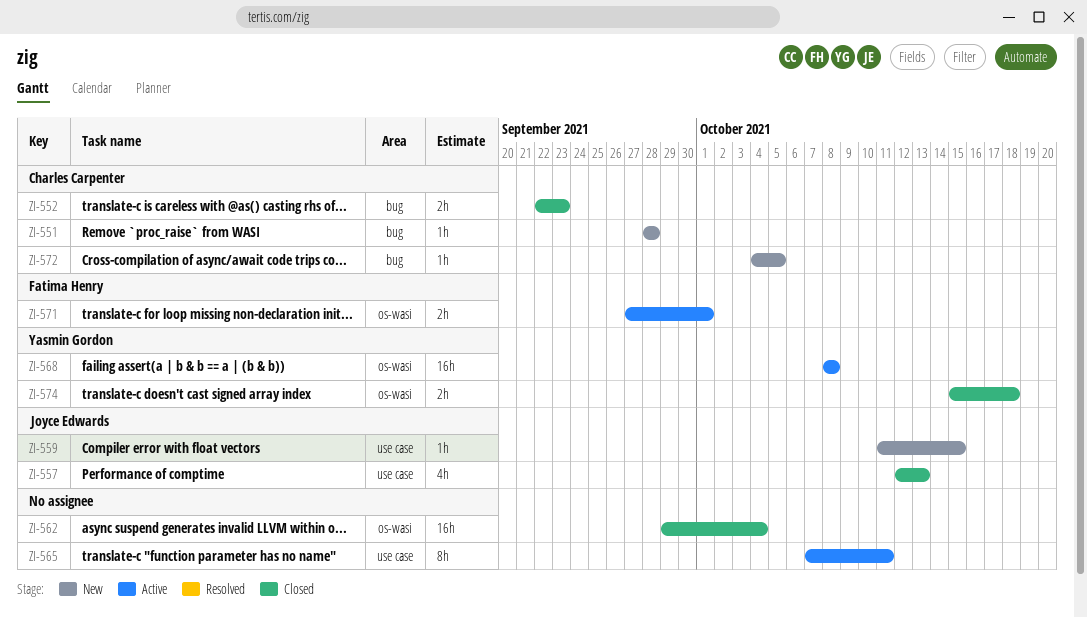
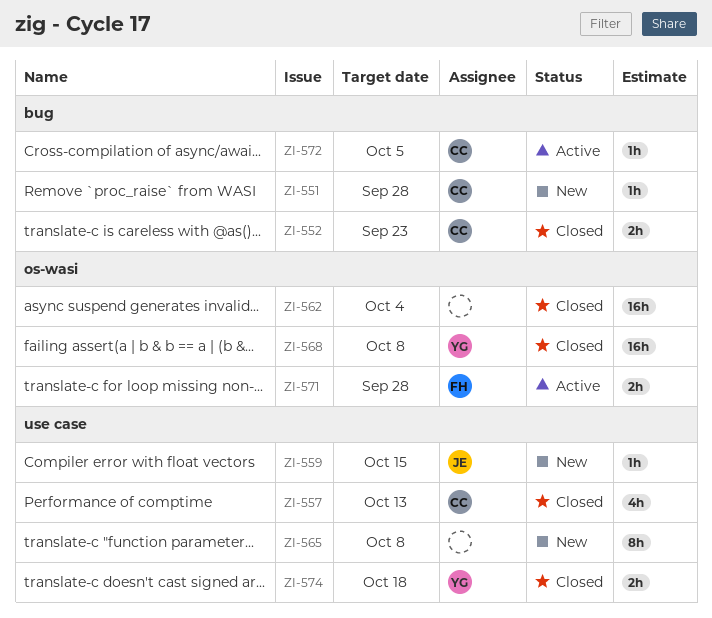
ZI-557, owner: Joyce Edwards -> Charles Carpenter
ZI-565, status: Active -> New
ZI-565, due: Oct 11 -> Oct 8
ZI-568, status: Active -> Closed
ZI-571, due: Oct 1 -> Sep 28
ZI-572, status: New -> Active
ZI-574, label: os-wasi -> use case

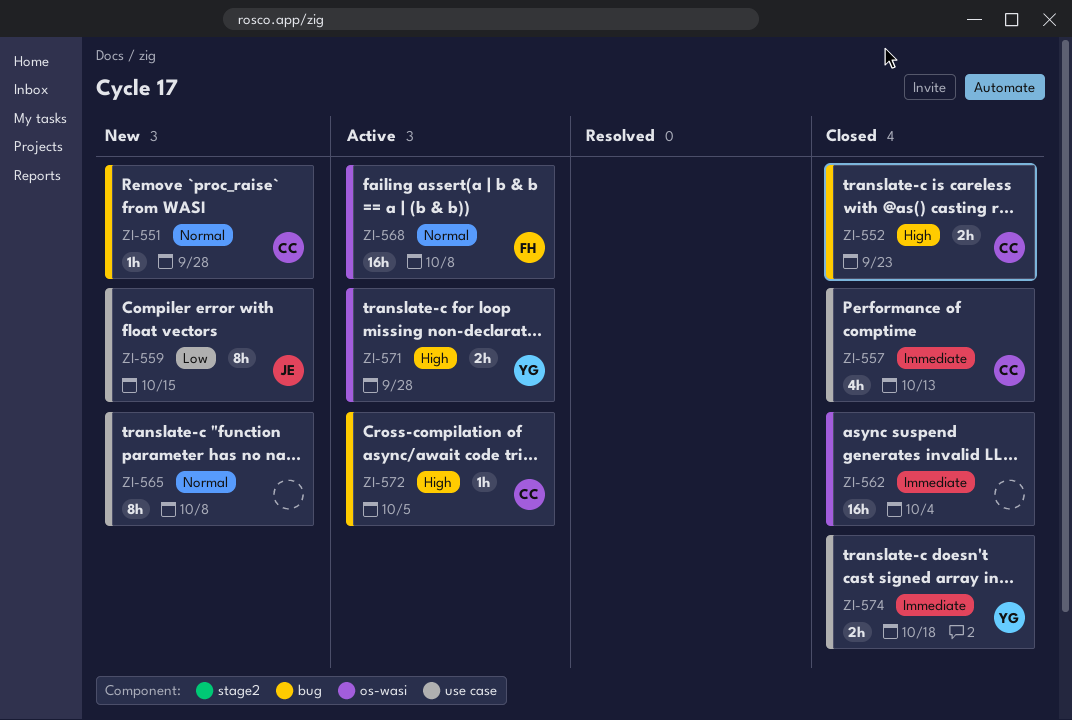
ZI-559, estimate: 1h -> 8h
ZI-568, status: Closed -> Active
ZI-568, owner: YG -> FH
ZI-571, owner: FH -> YG

